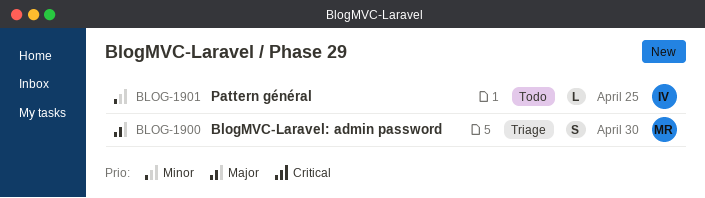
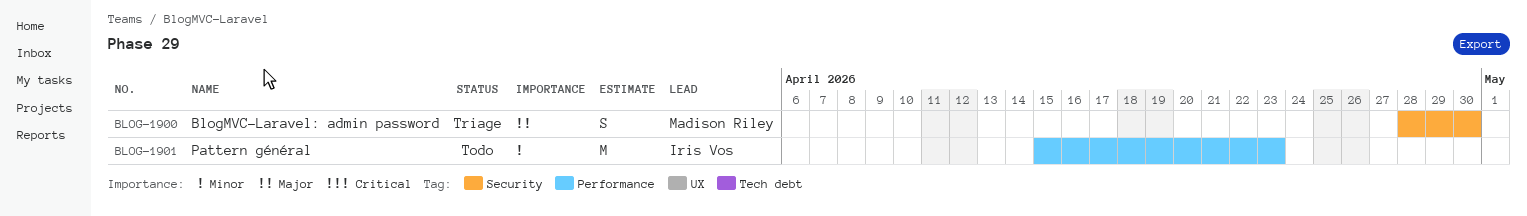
BLOG-1901, estimate: L -> M
BLOG-1901, due: Apr 25 -> Apr 23

